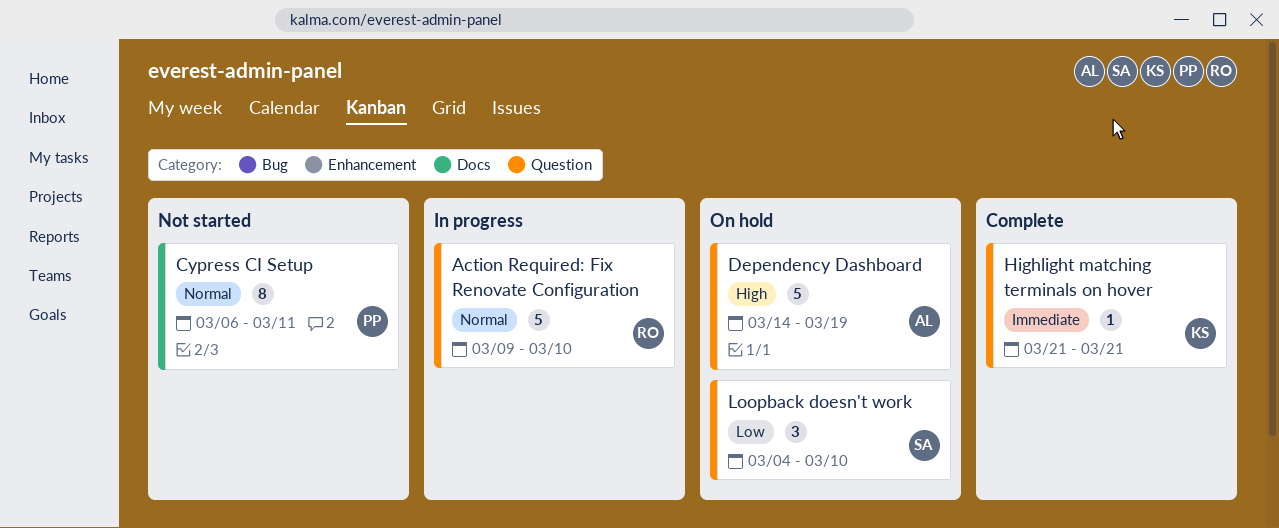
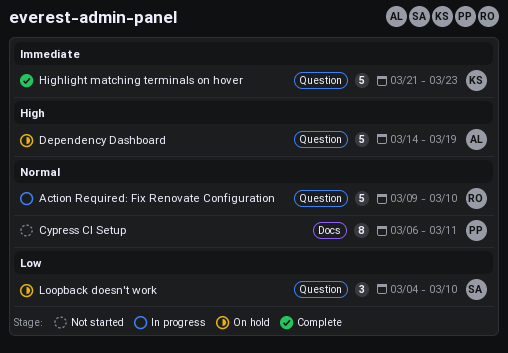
Highlight matching terminals on hover, estimate: 1 -> 5
Highlight matching terminals on hover, due: Mar 21 -> Mar 23

